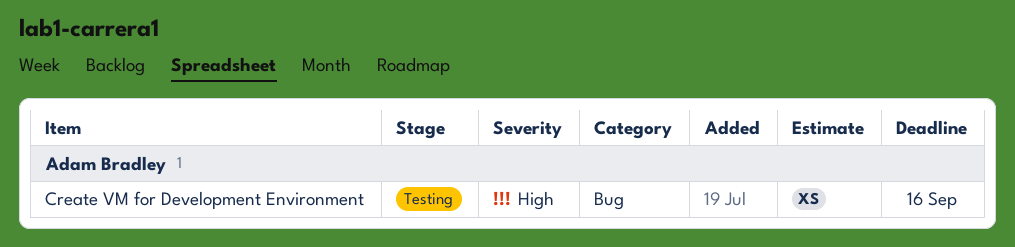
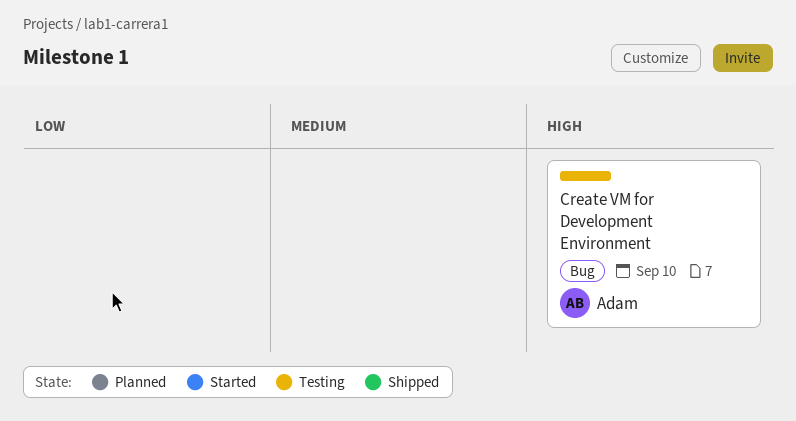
Create VM for Development Environment, due: Sep 16 -> Sep 10

